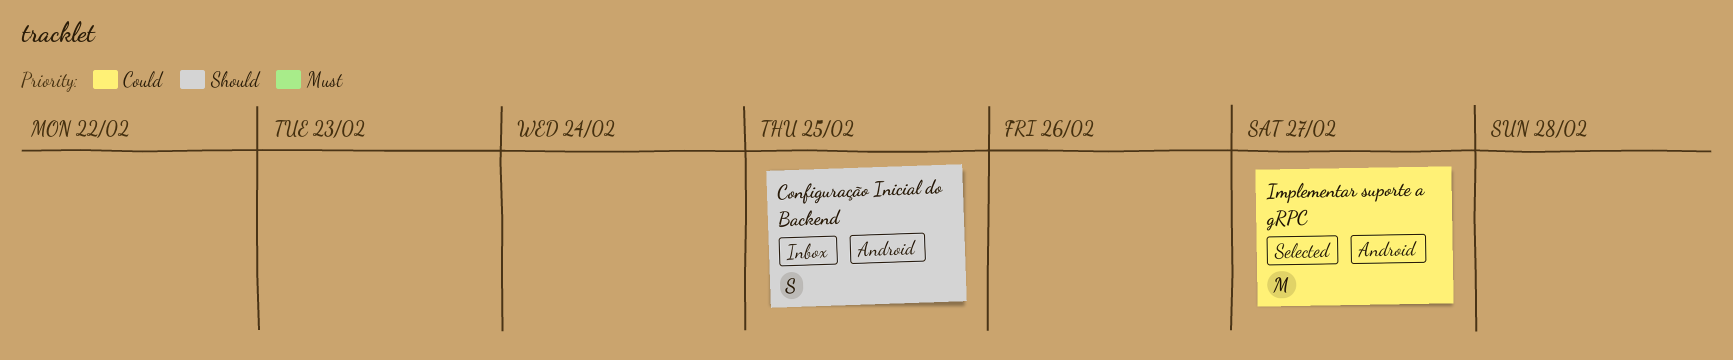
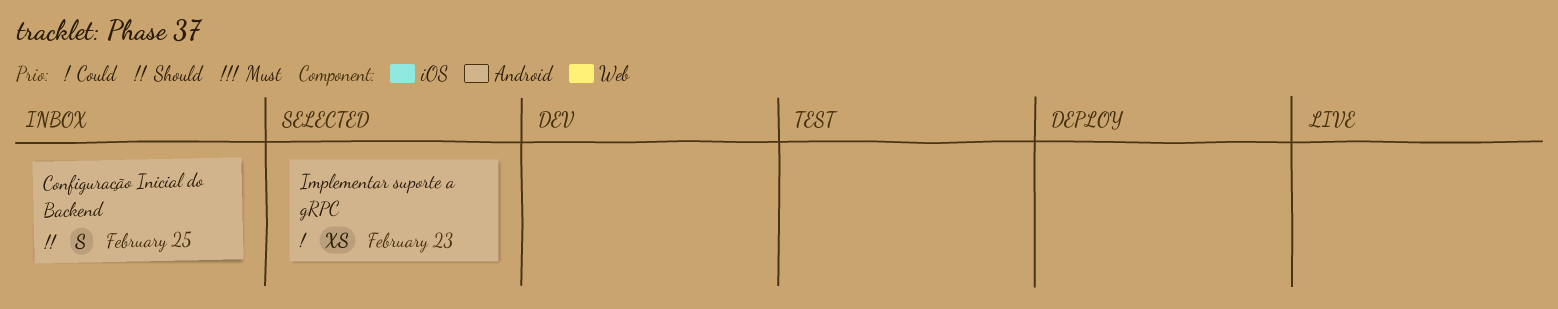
Implementar suporte a gRPC, estimate: M -> XS
Implementar suporte a gRPC, due: Feb 27 -> Feb 23

